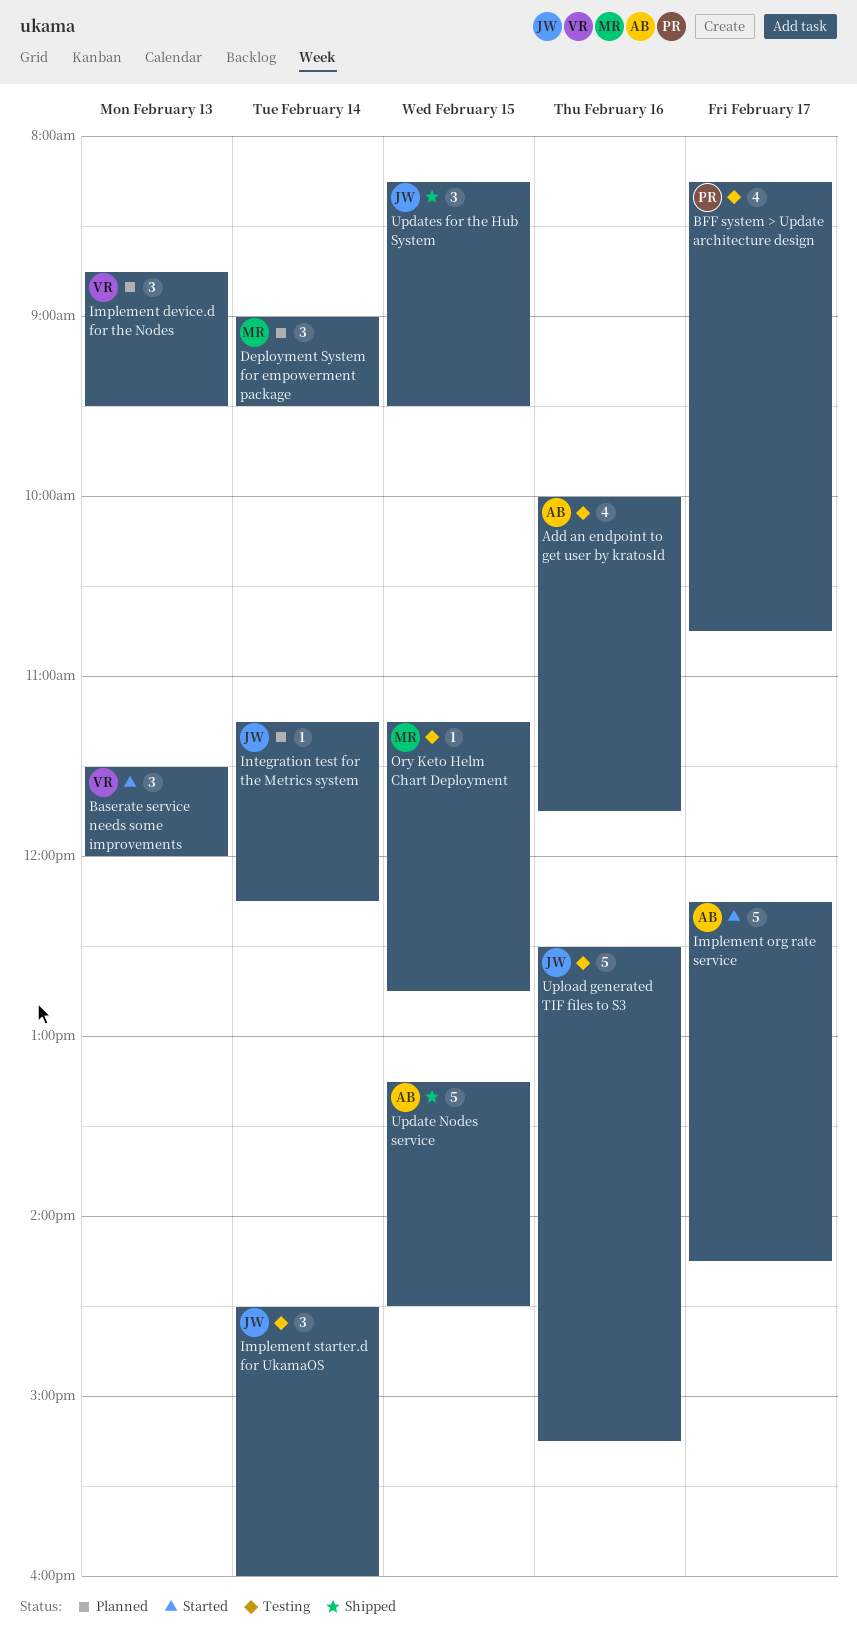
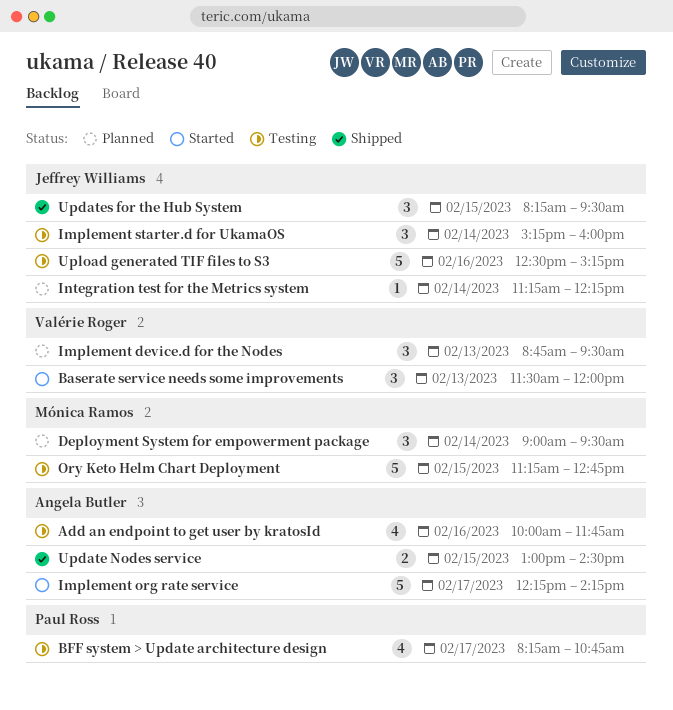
Implement starter.d for UkamaOS, begins: 14:30 -> 15:15
Ory Keto Helm Chart Deployment, estimate: 1 -> 5
Update Nodes service, estimate: 5 -> 2
Update Nodes service, begins: 13:15 -> 13:00

